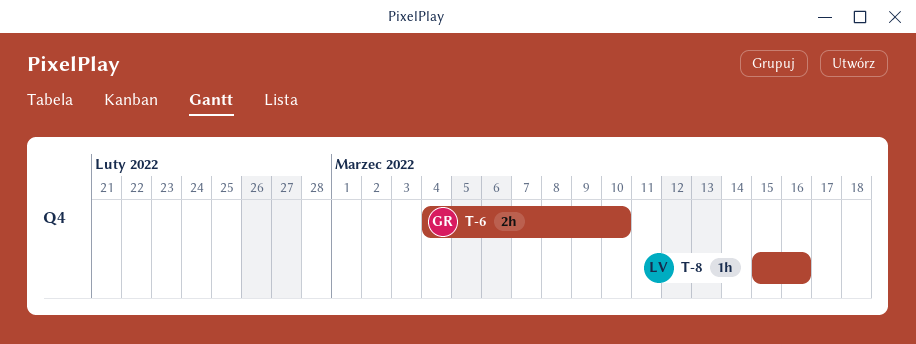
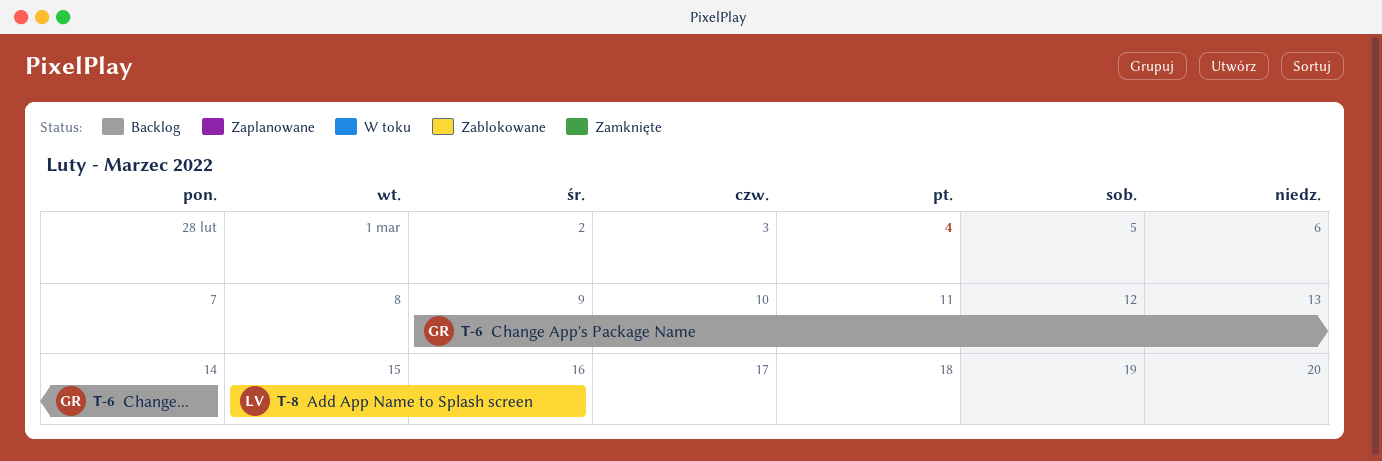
T-6, start: Mar 4 -> Mar 9
T-6, due: Mar 10 -> Mar 14

